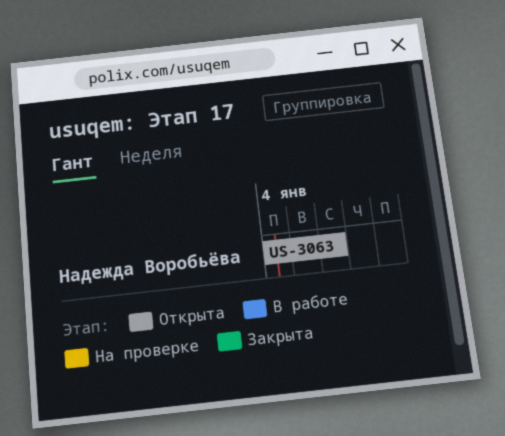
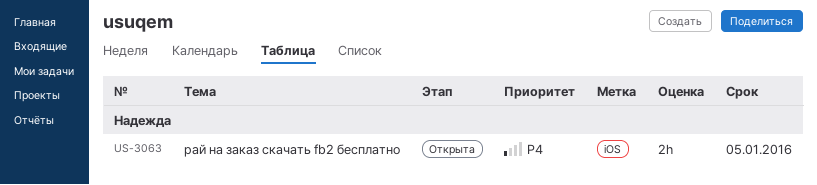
US-3063, due: Jan 6 -> Jan 5

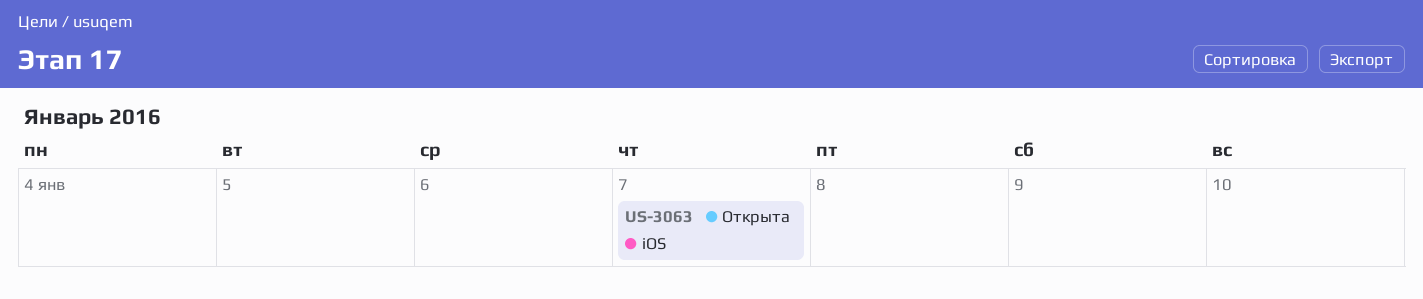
US-3063, due: Jan 5 -> Jan 7

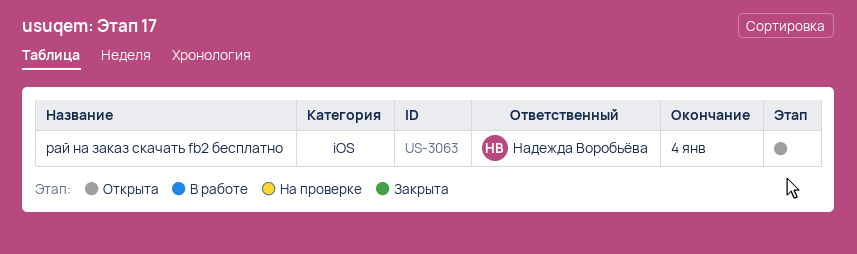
US-3063, due: Jan 7 -> Jan 4

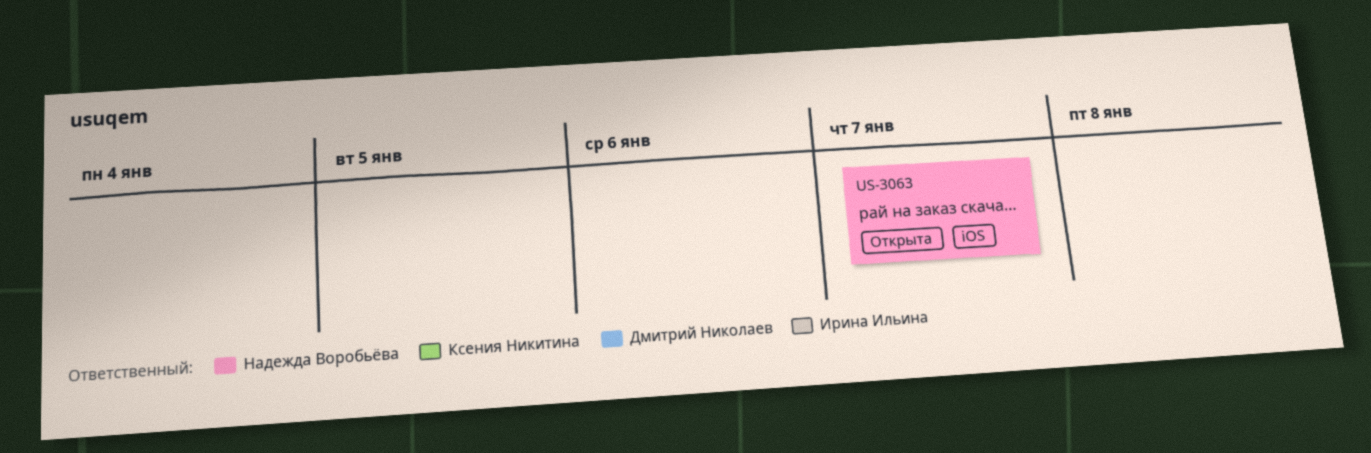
US-3063, due: Jan 4 -> Jan 7

